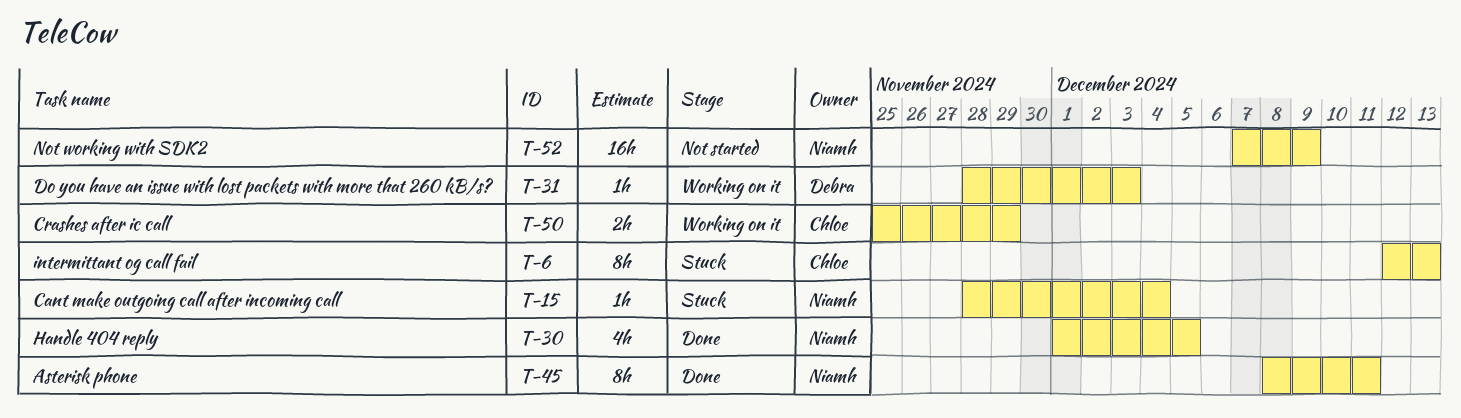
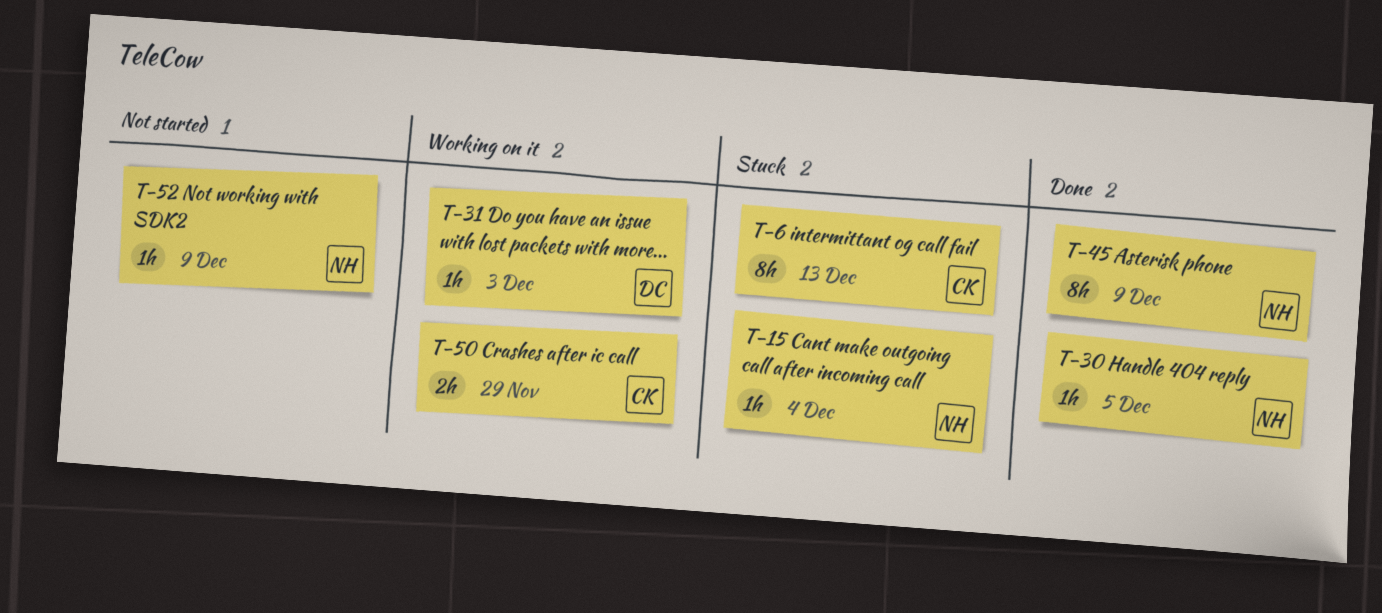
T-30, estimate: 4h -> 1h
T-45, due: Dec 11 -> Dec 9
T-52, estimate: 16h -> 1h

